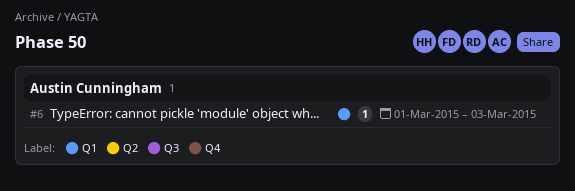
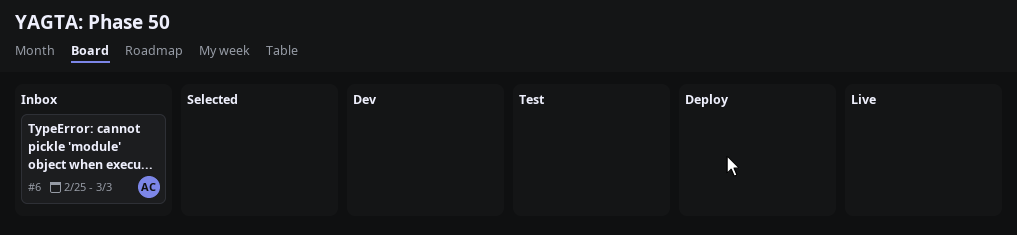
#6, start: Mar 1 -> Feb 25

